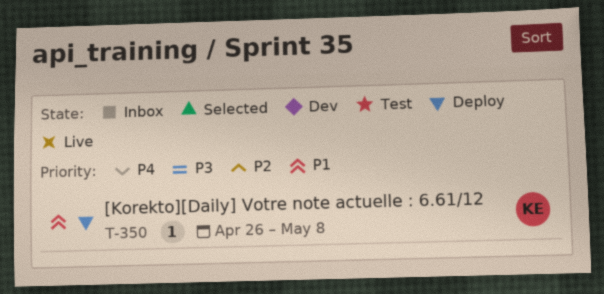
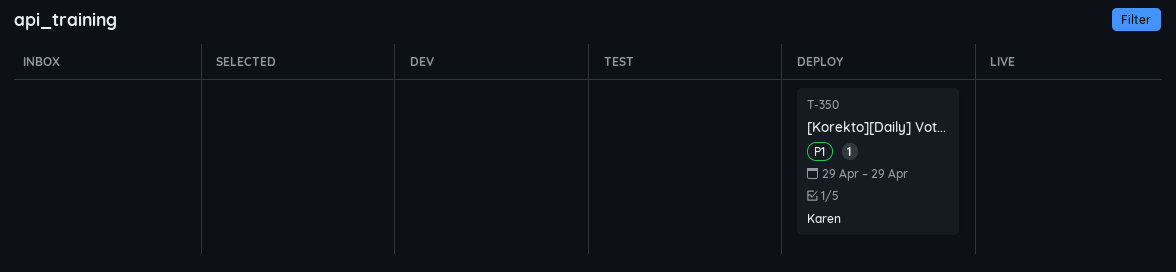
T-350, start: Apr 26 -> Apr 29
T-350, due: May 8 -> Apr 29

